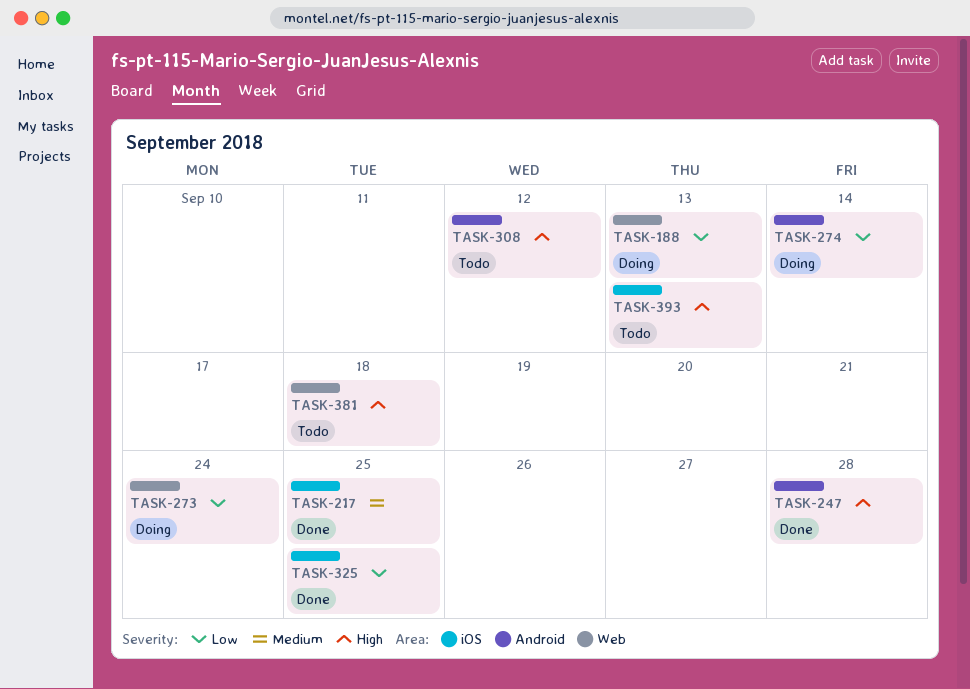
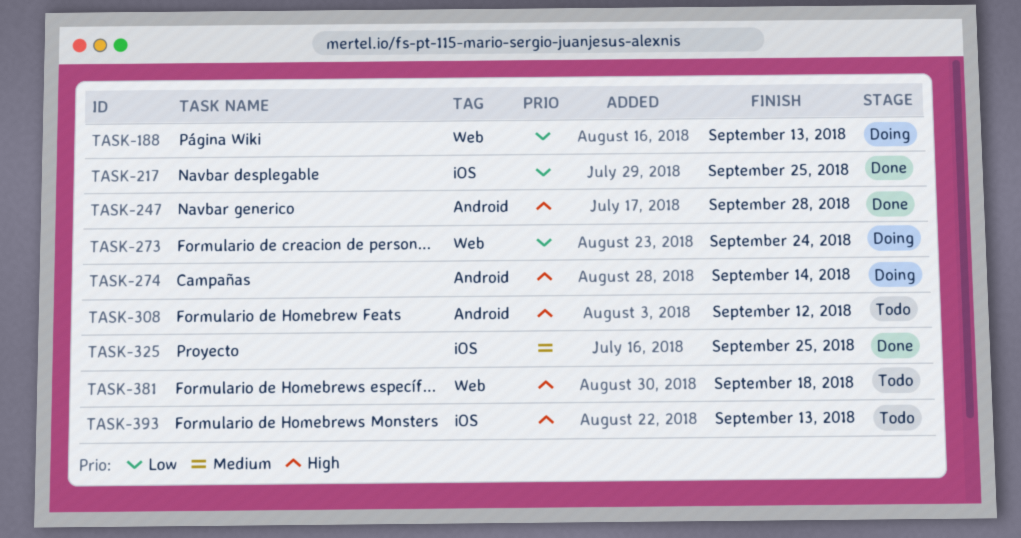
TASK-217, priority: Medium -> Low
TASK-274, priority: Low -> High
TASK-325, priority: Low -> Medium

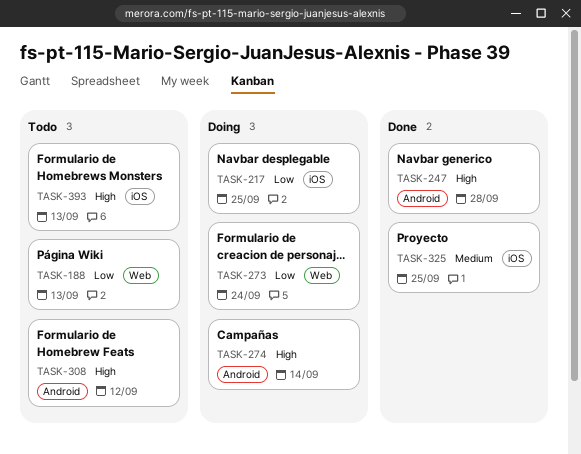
TASK-188, status: Doing -> Todo
TASK-217, status: Done -> Doing
TASK-381: present -> none

